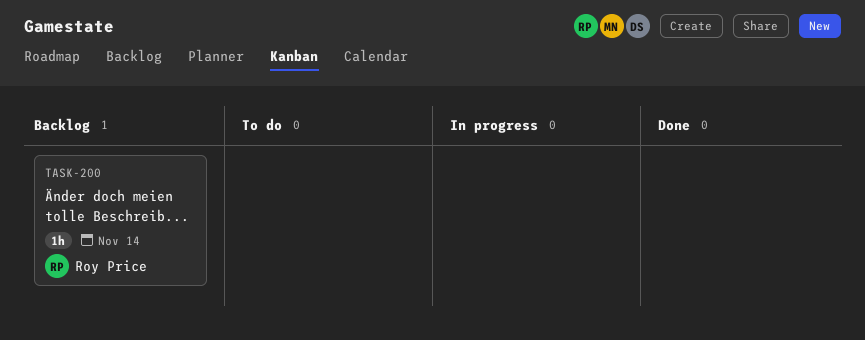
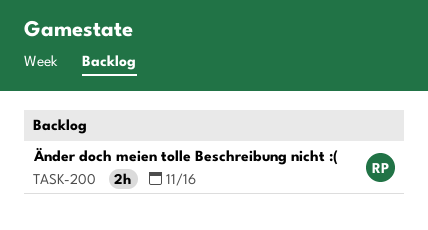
TASK-200, estimate: 1h -> 2h
TASK-200, due: Nov 14 -> Nov 16

